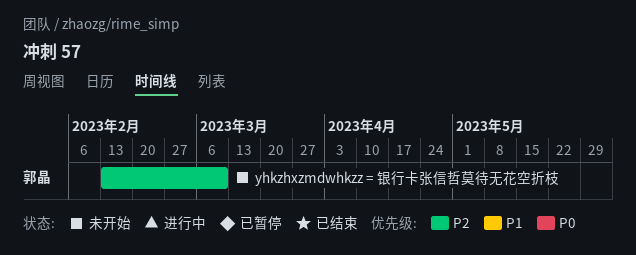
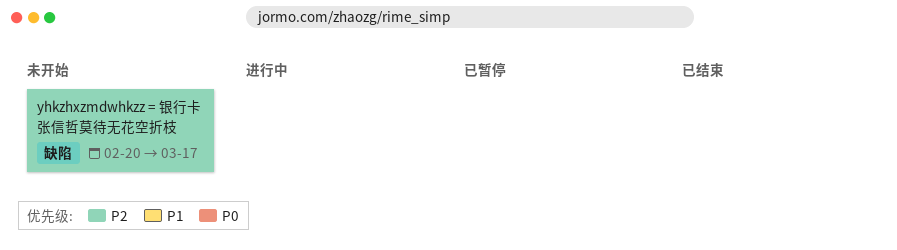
yhkzhxzmdwhkzz = 银行卡张信哲莫待无花空折枝, start: Feb 13 -> Feb 20
yhkzhxzmdwhkzz = 银行卡张信哲莫待无花空折枝, due: Mar 10 -> Mar 17

